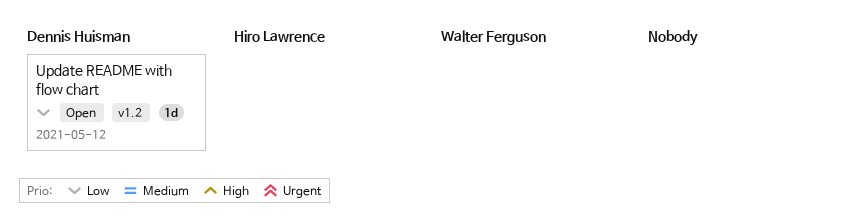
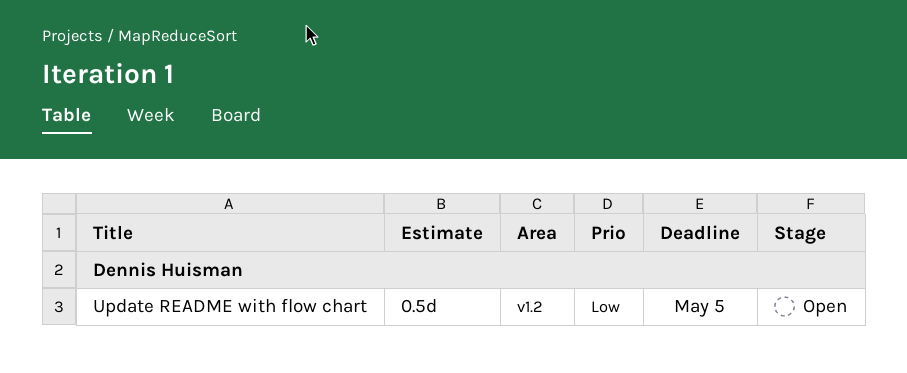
Update README with flow chart, estimate: 1d -> 0.5d
Update README with flow chart, due: May 12 -> May 5

